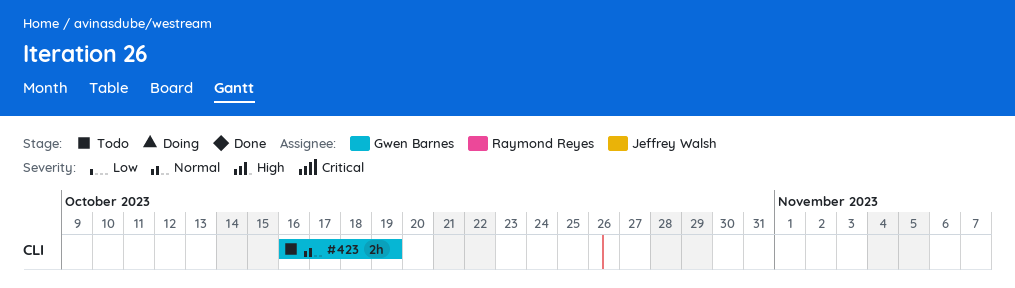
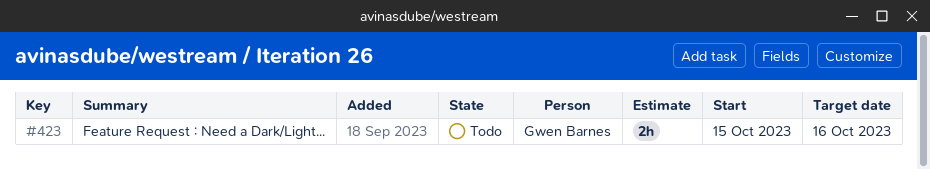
#423, start: Oct 16 -> Oct 15
#423, due: Oct 19 -> Oct 16

